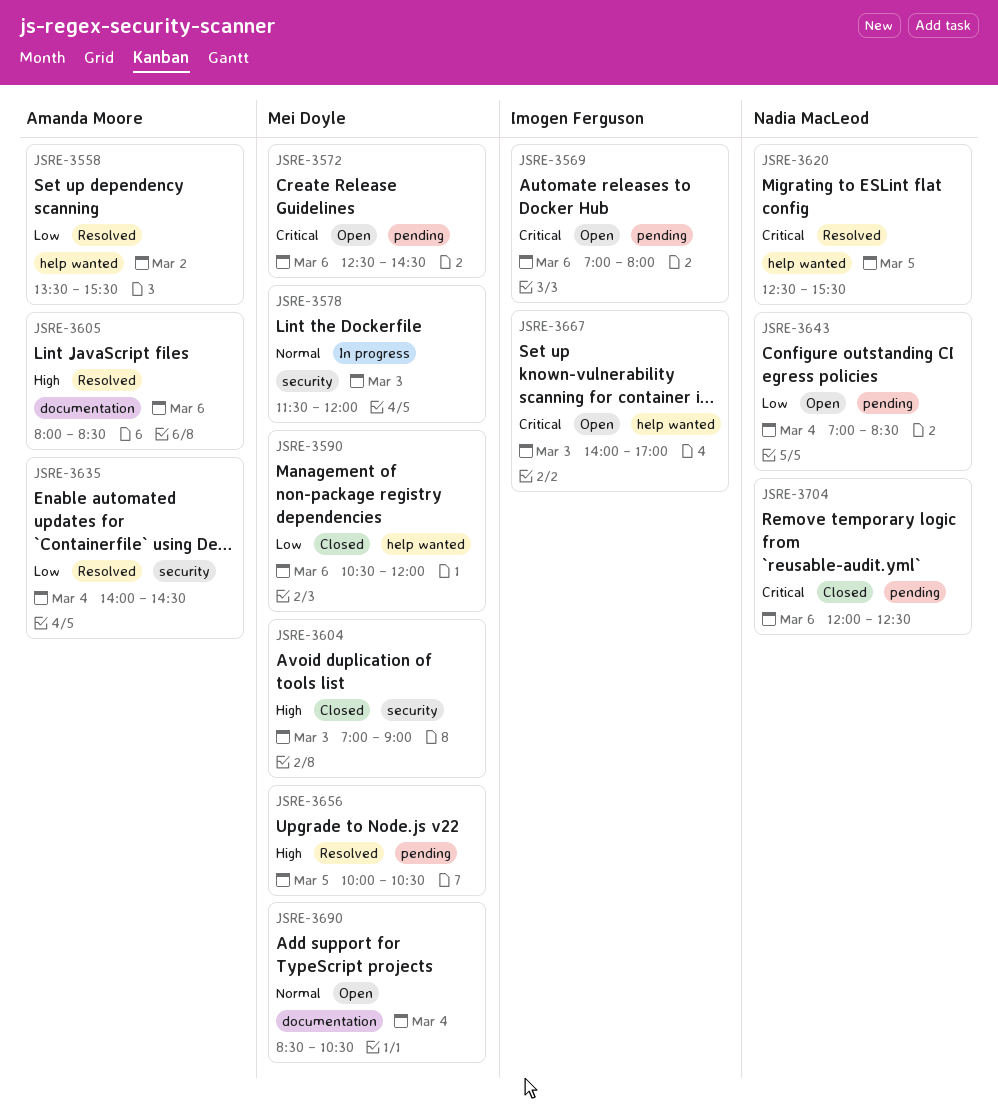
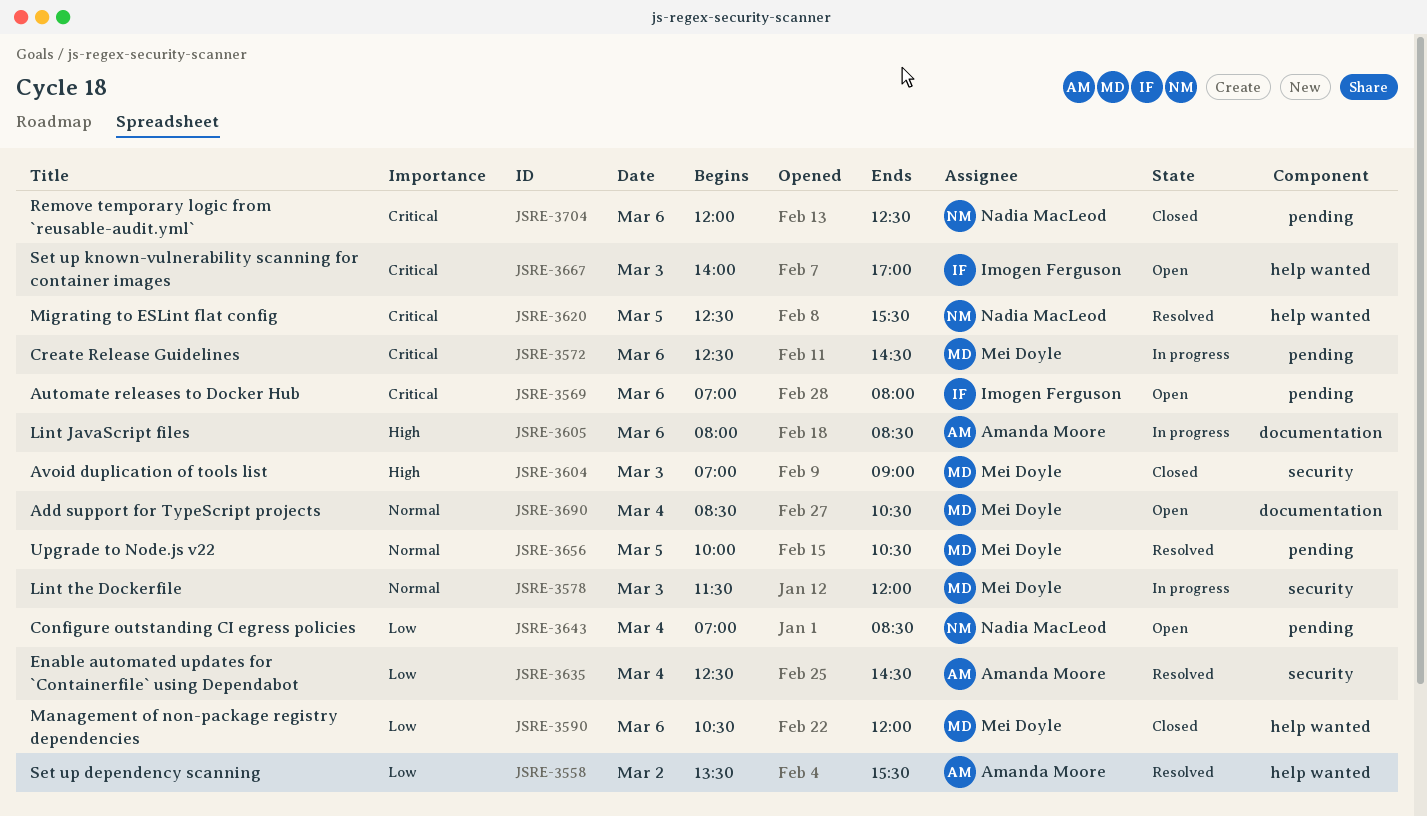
JSRE-3572, status: Open -> In progress
JSRE-3605, status: Resolved -> In progress
JSRE-3635, begins: 14:00 -> 12:30
JSRE-3656, priority: High -> Normal

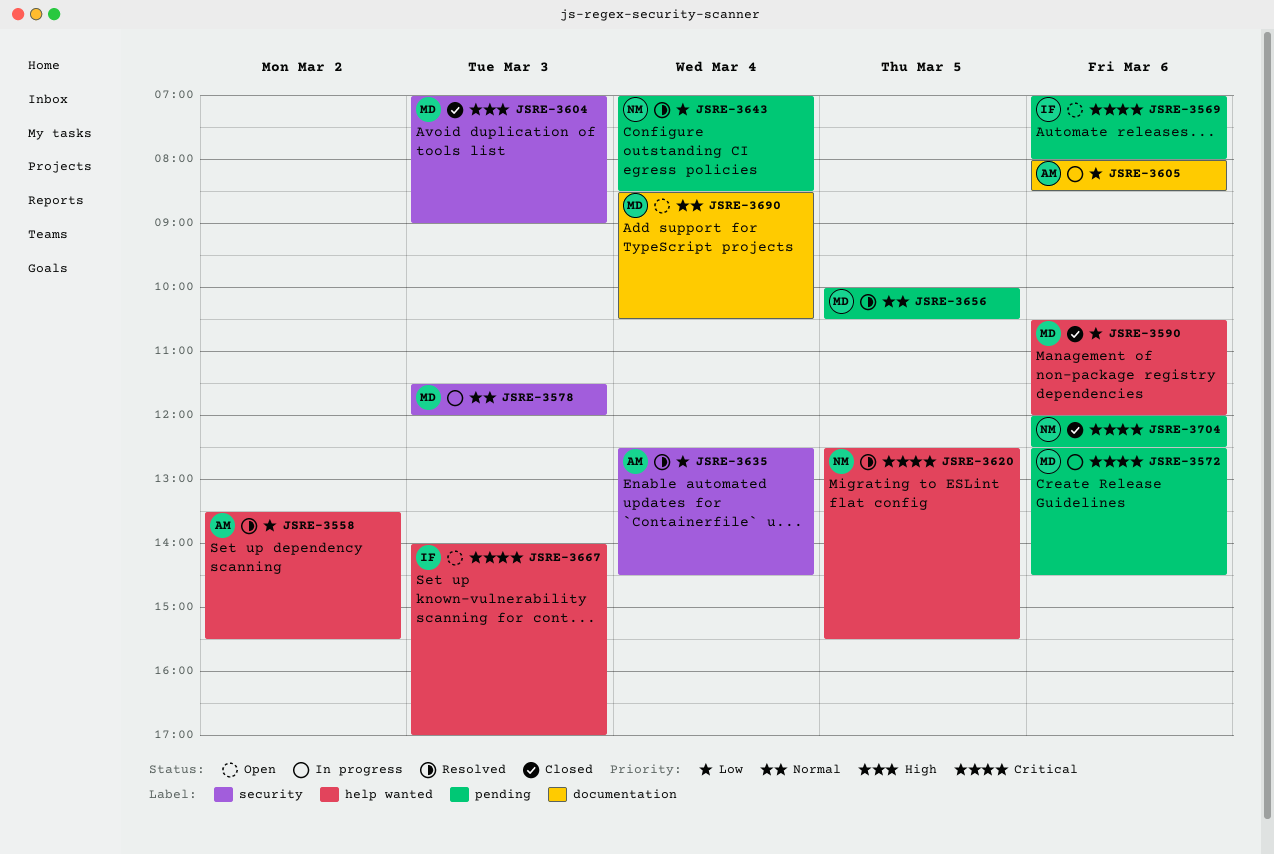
JSRE-3605, priority: High -> Low
JSRE-3643, status: Open -> Resolved

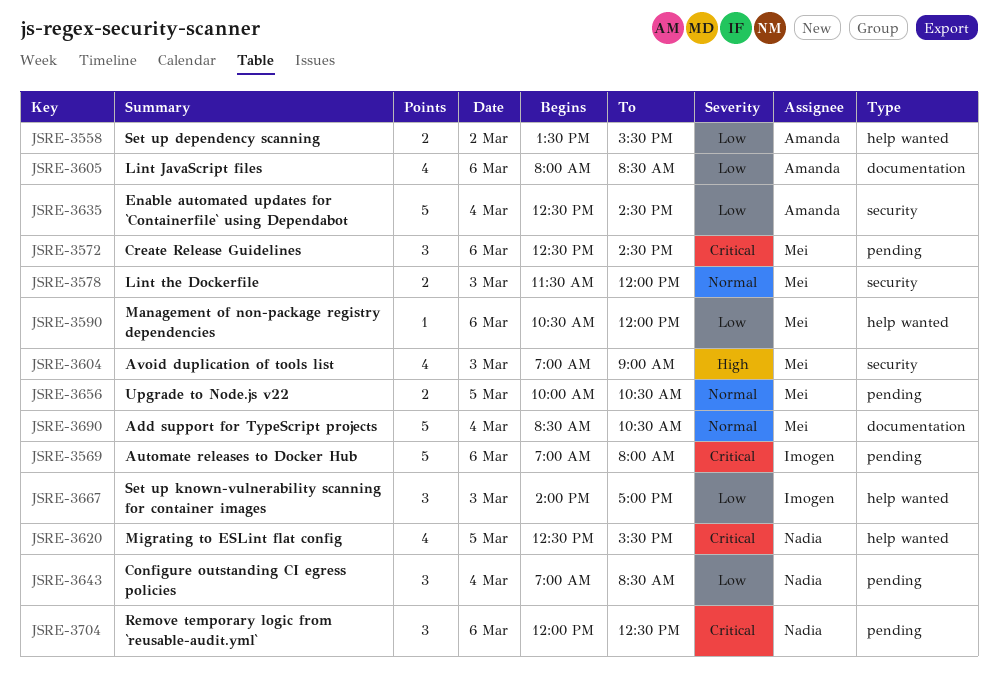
JSRE-3667, priority: Critical -> Low

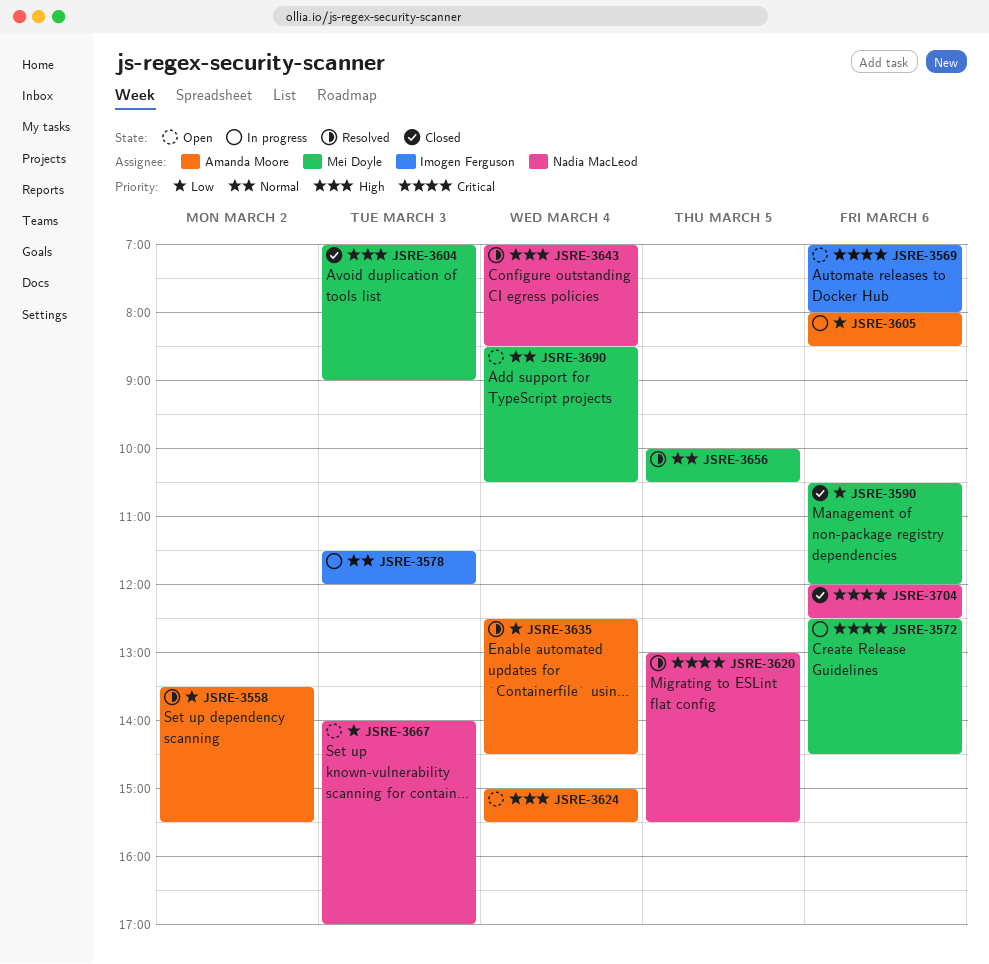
JSRE-3578, owner: Mei Doyle -> Imogen Ferguson
JSRE-3620, begins: 12:30 -> 13:00
JSRE-3624: none -> present
JSRE-3643, priority: Low -> High
JSRE-3667, owner: Imogen Ferguson -> Nadia MacLeod

